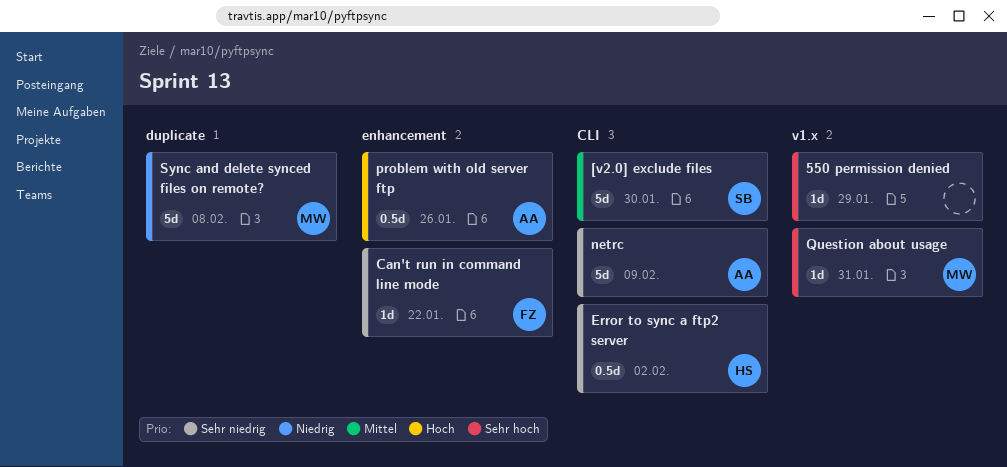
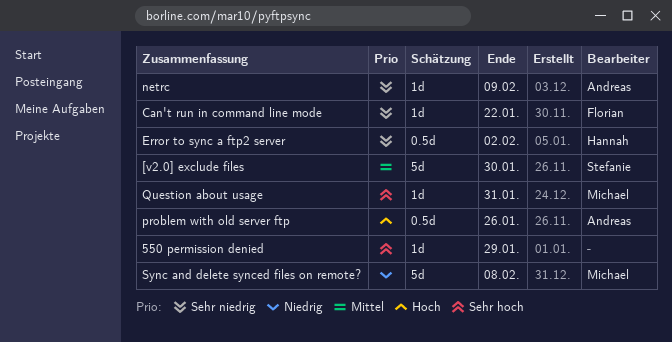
netrc, estimate: 5d -> 1d

